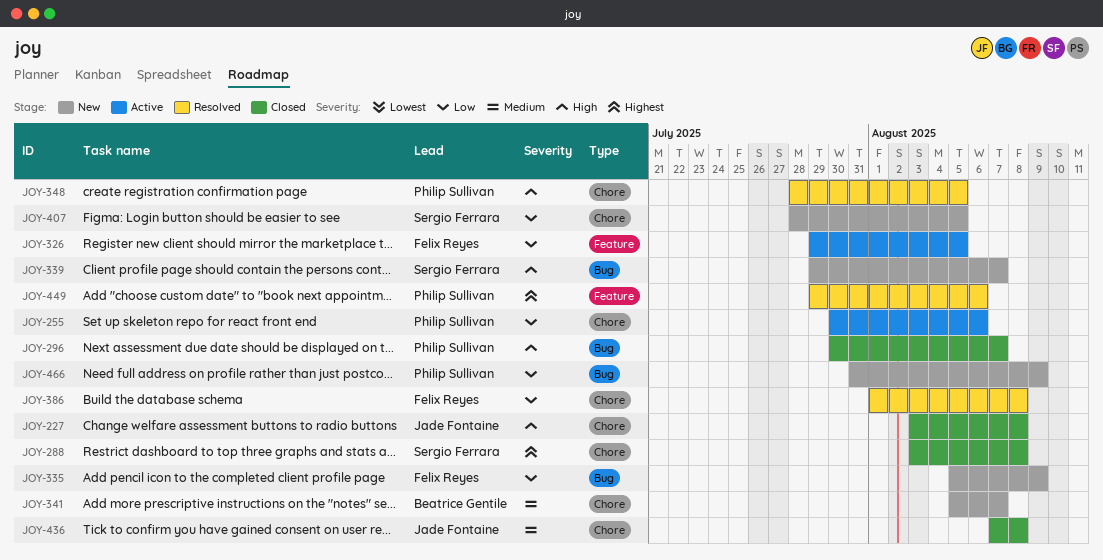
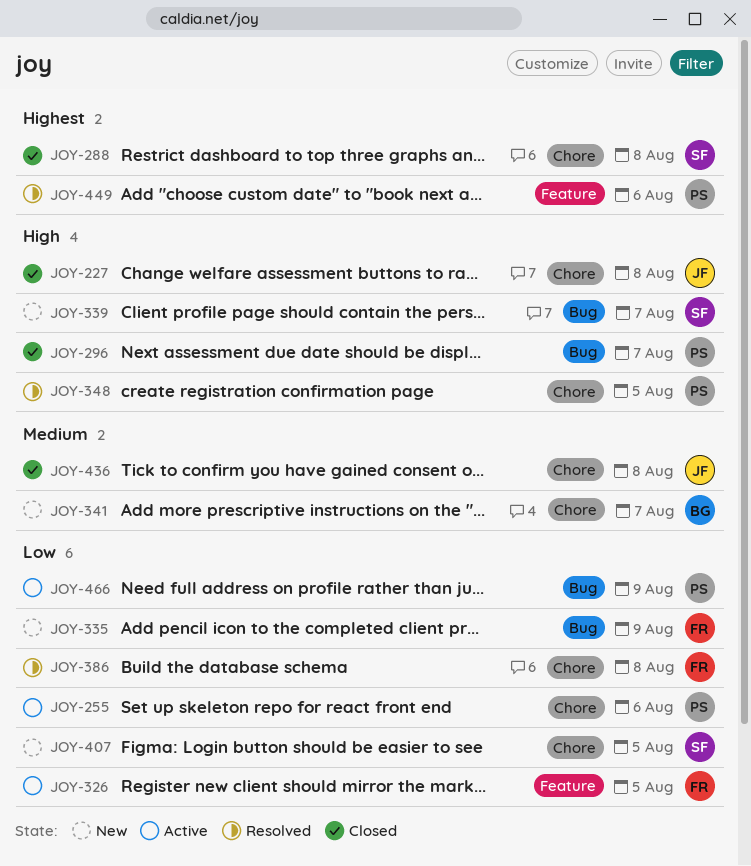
JOY-466, status: New -> Active

